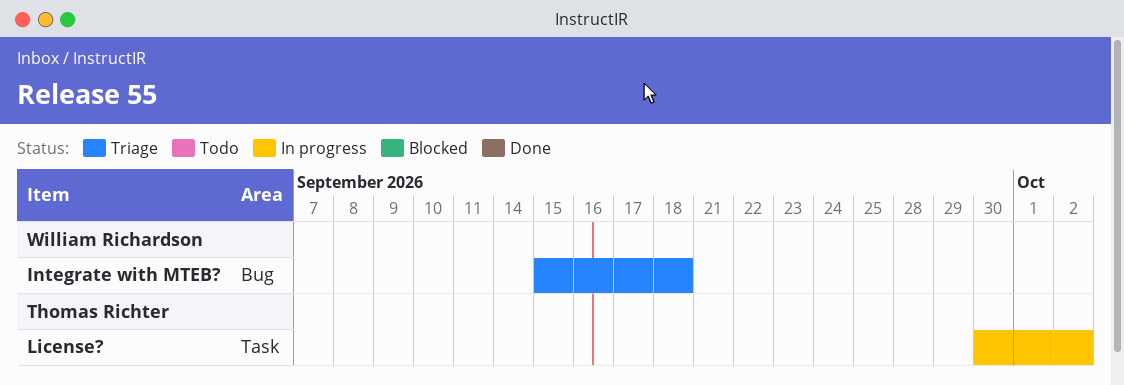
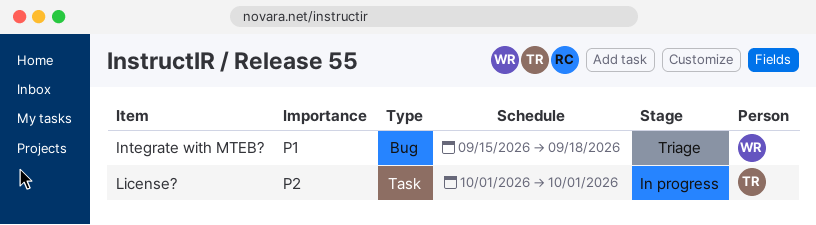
License?, start: Sep 30 -> Oct 1
License?, due: Oct 2 -> Oct 1

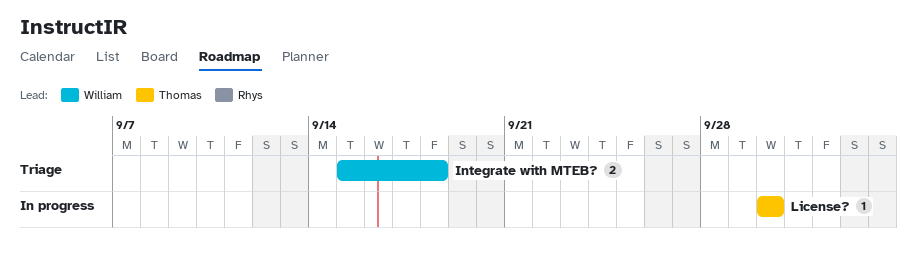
License?, start: Oct 1 -> Sep 30
License?, due: Oct 1 -> Sep 30

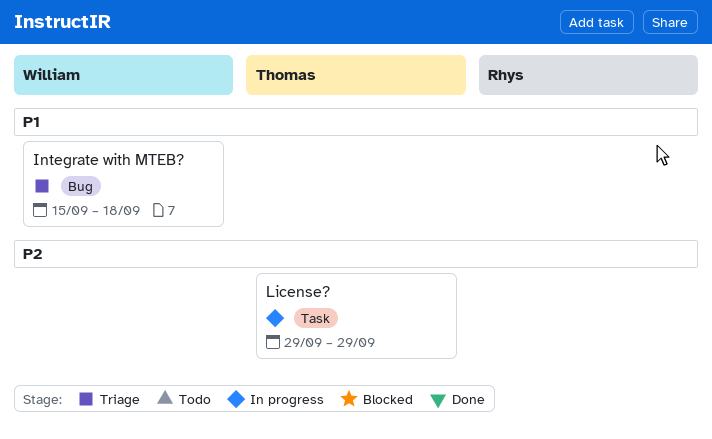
License?, start: Sep 30 -> Sep 29
License?, due: Sep 30 -> Sep 29

